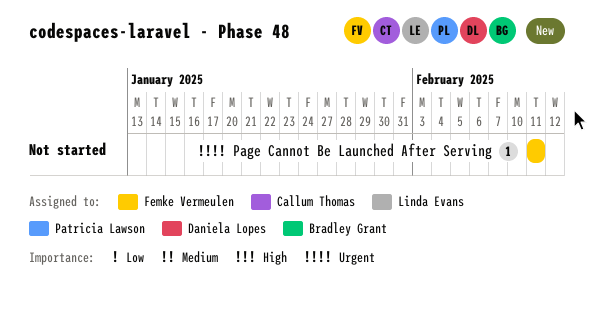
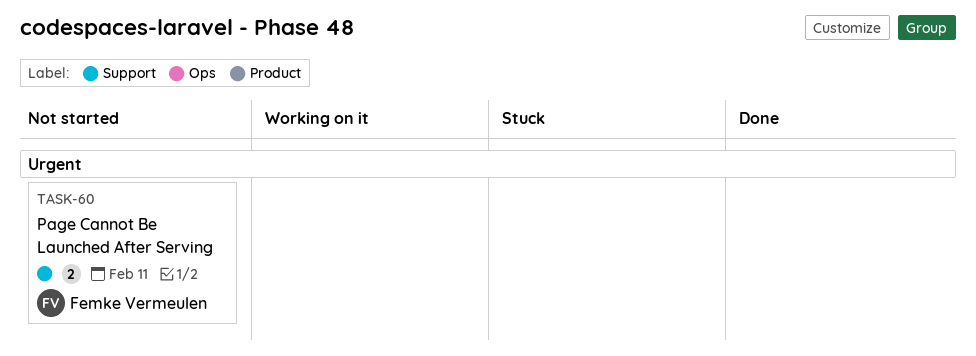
Page Cannot Be Launched After Serving, estimate: 1 -> 2

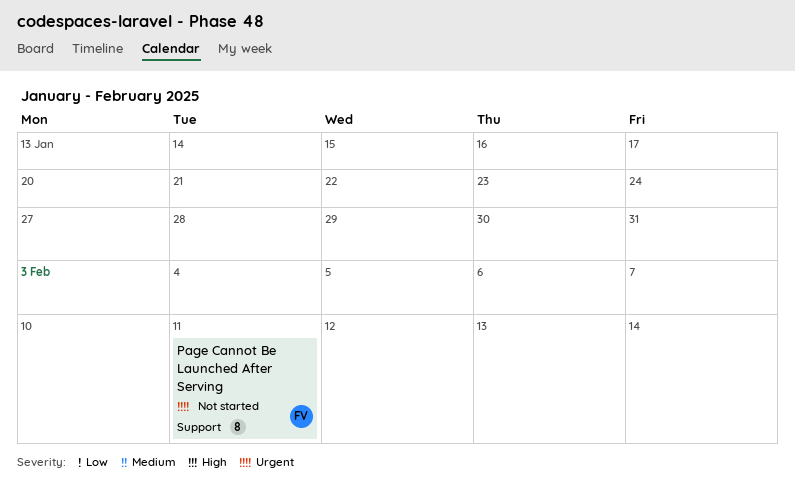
Page Cannot Be Launched After Serving, estimate: 2 -> 8

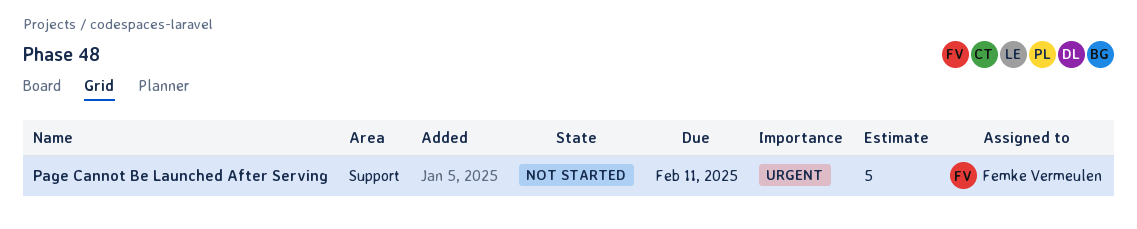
Page Cannot Be Launched After Serving, estimate: 8 -> 5

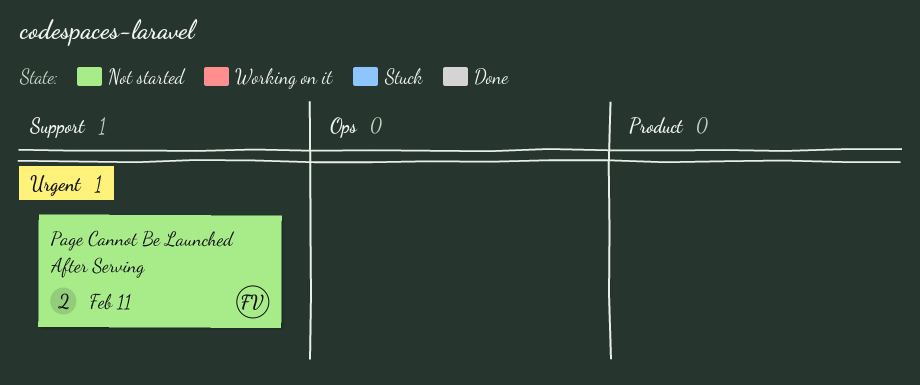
Page Cannot Be Launched After Serving, estimate: 5 -> 2

